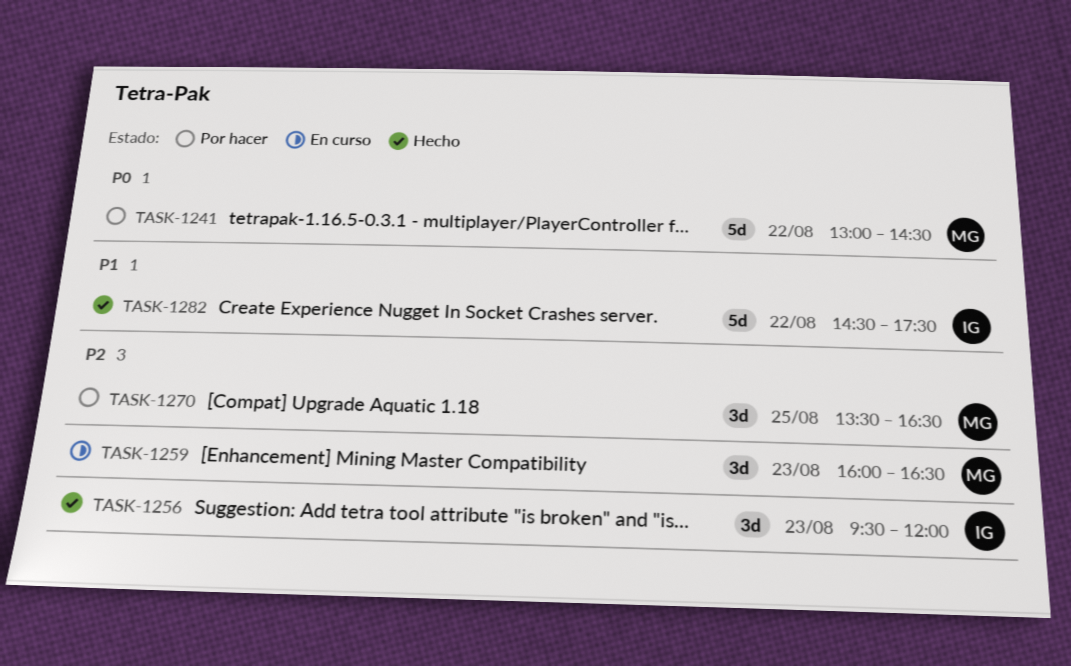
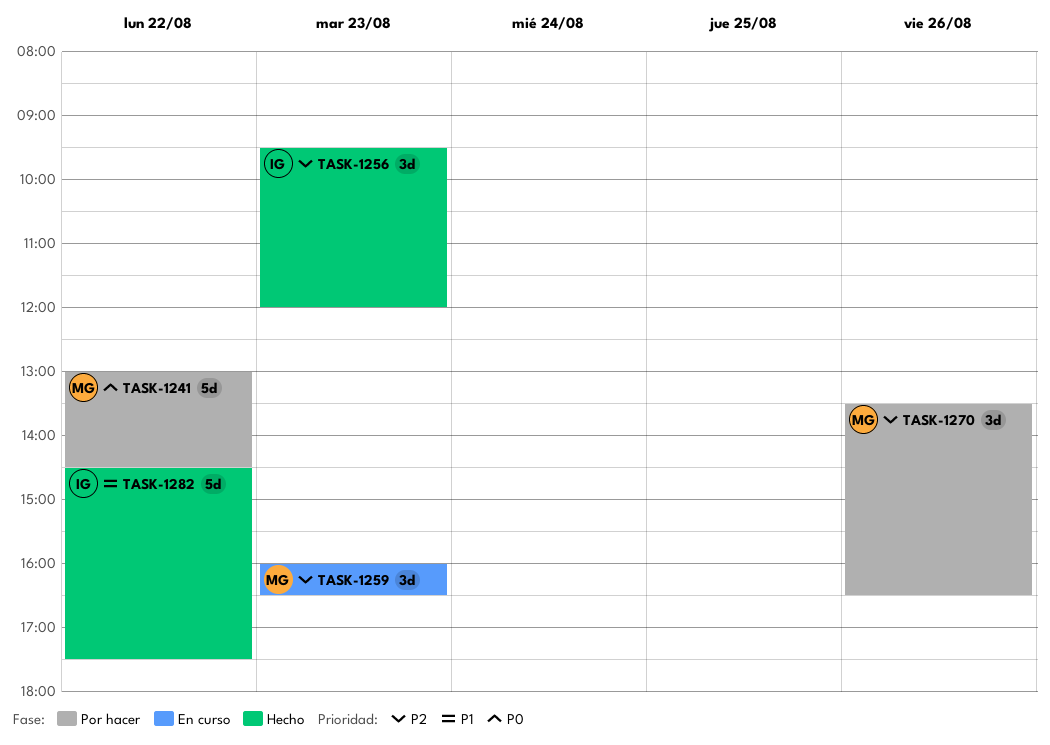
TASK-1270, day: Aug 25 -> Aug 26

